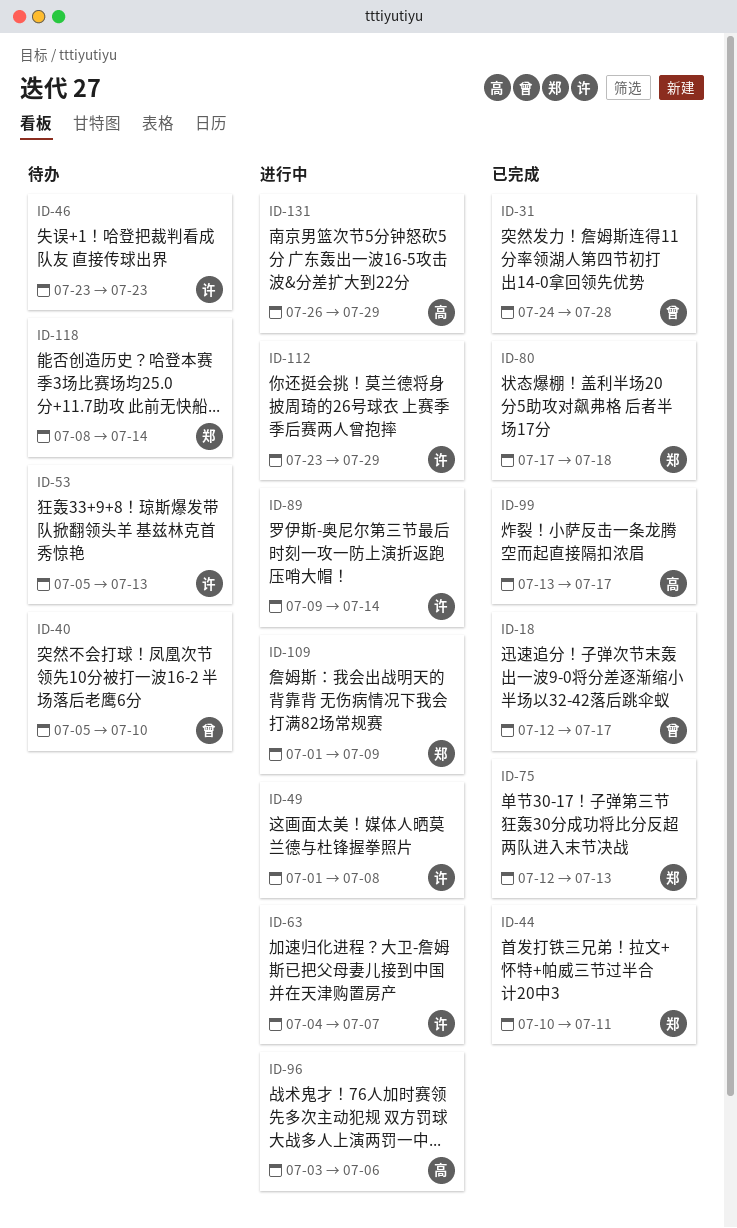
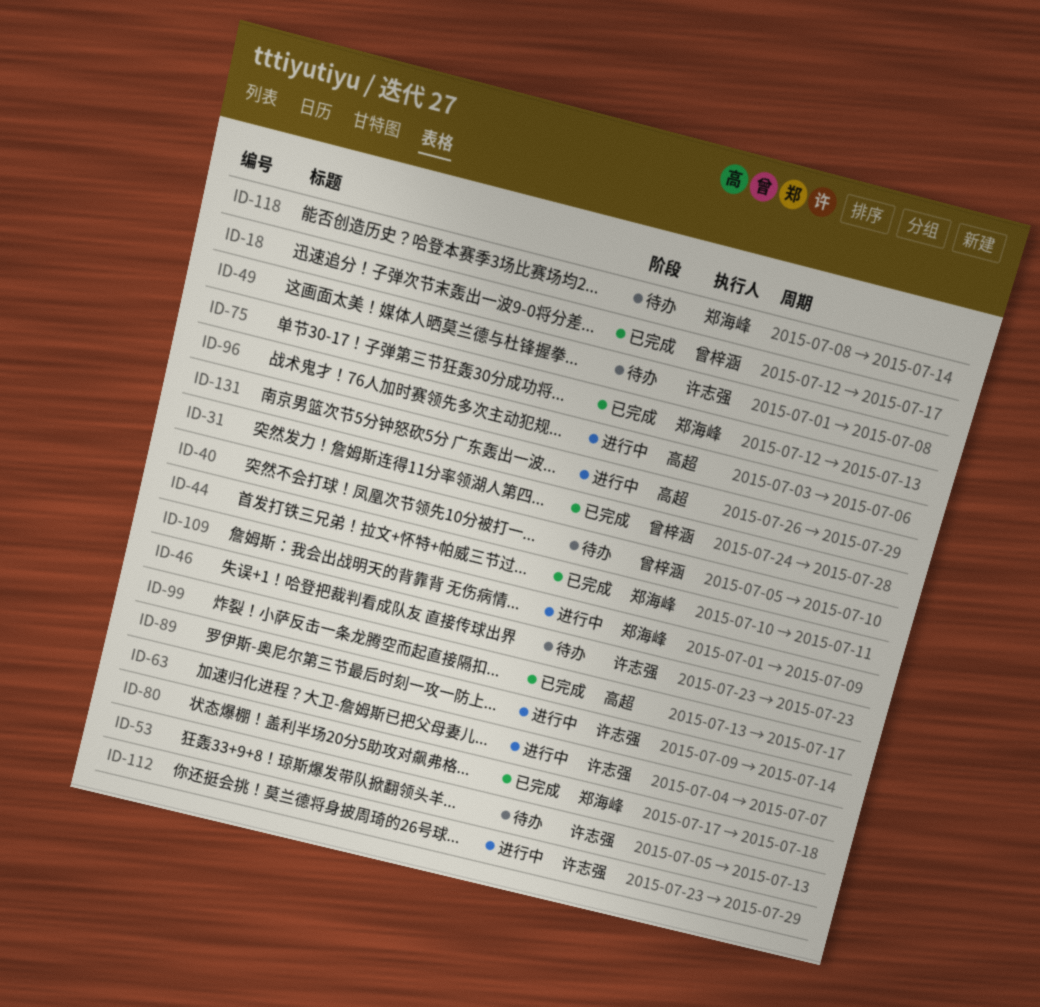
ID-49, status: 进行中 -> 待办

